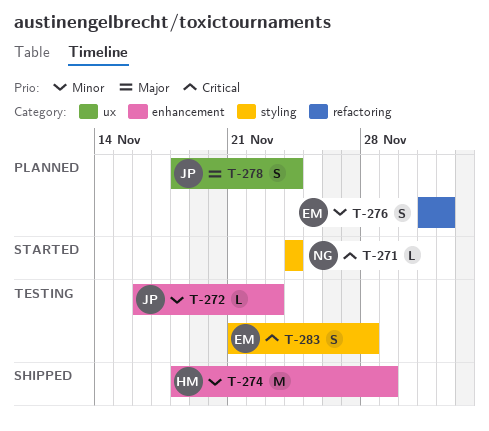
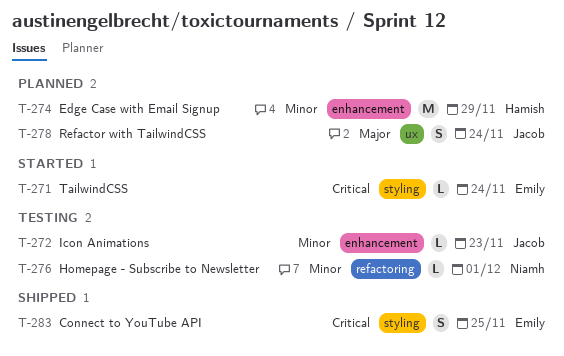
T-271, owner: Niamh -> Emily
T-274, status: Shipped -> Planned
T-276, status: Planned -> Testing
T-276, owner: Emily -> Niamh
T-276, estimate: S -> L
T-276, due: Dec 2 -> Dec 1
T-283, status: Testing -> Shipped
T-283, due: Nov 28 -> Nov 25

